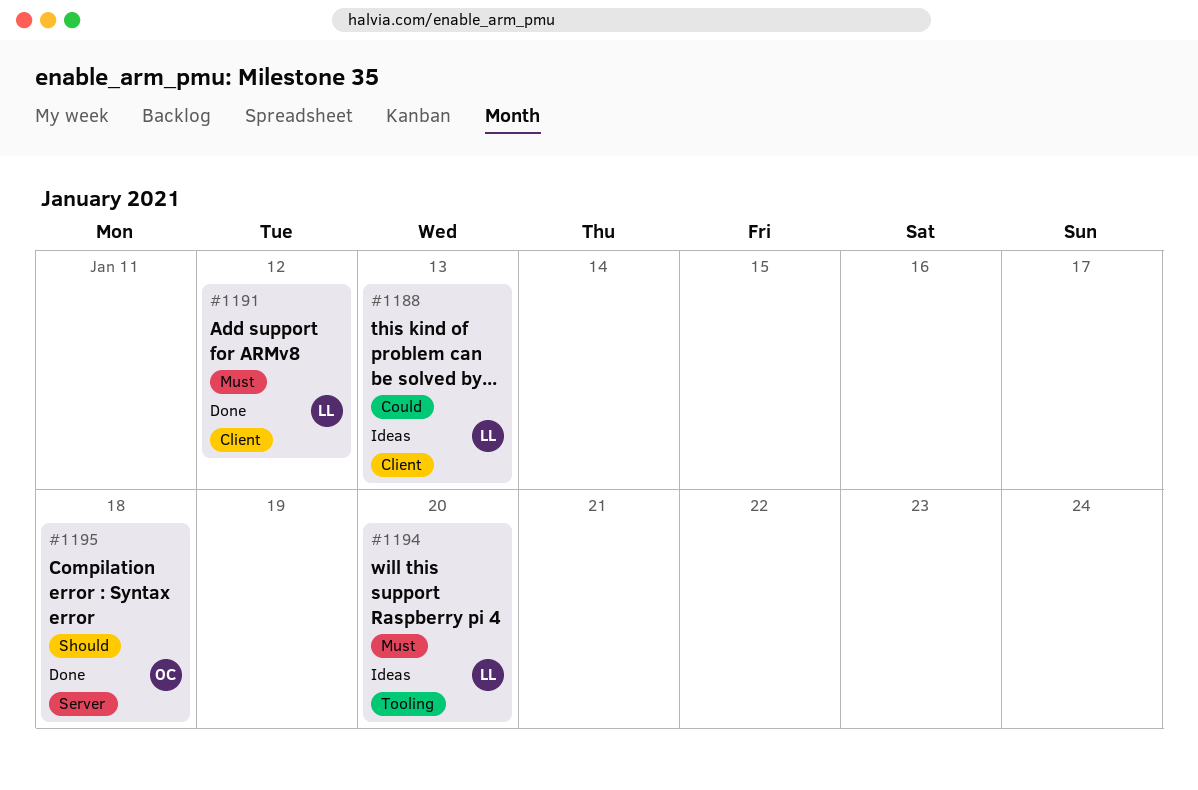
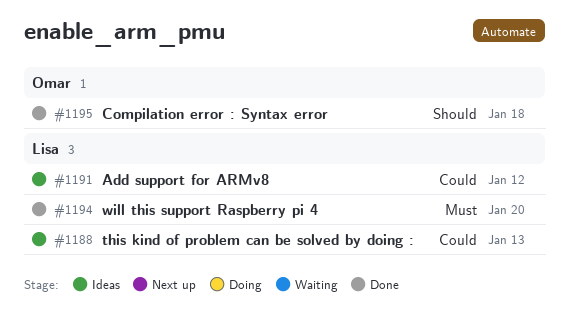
#1191, status: Done -> Ideas
#1191, priority: Must -> Could
#1194, status: Ideas -> Done

